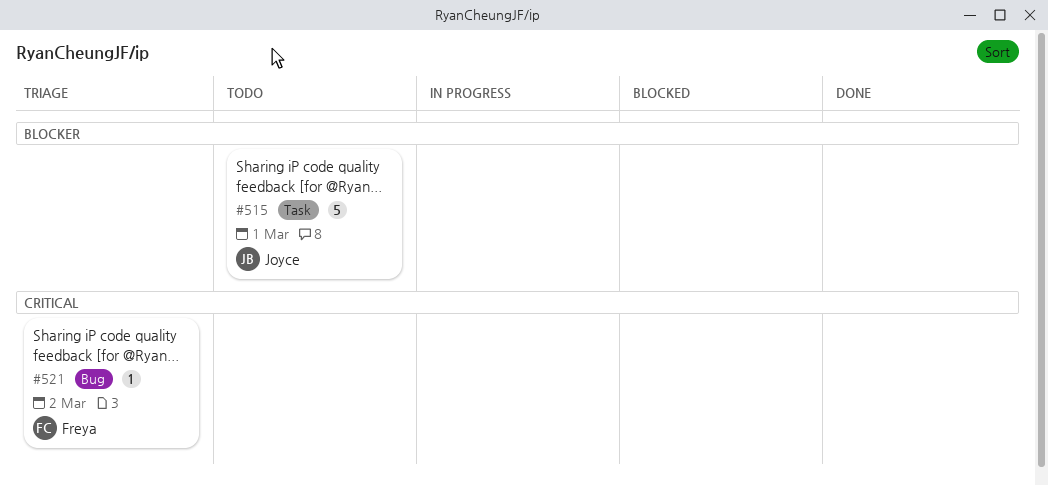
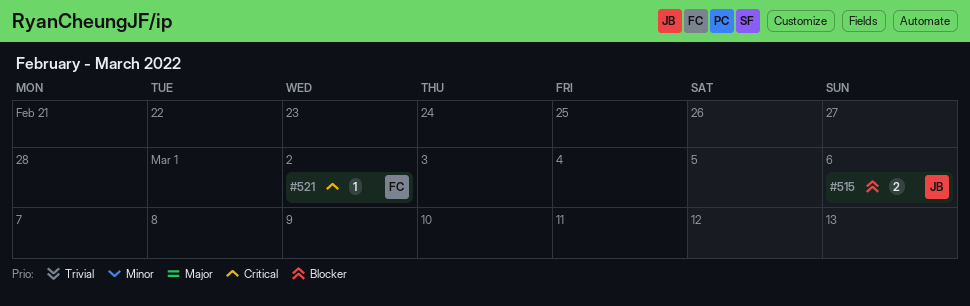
#515, estimate: 5 -> 2
#515, due: Mar 1 -> Mar 6

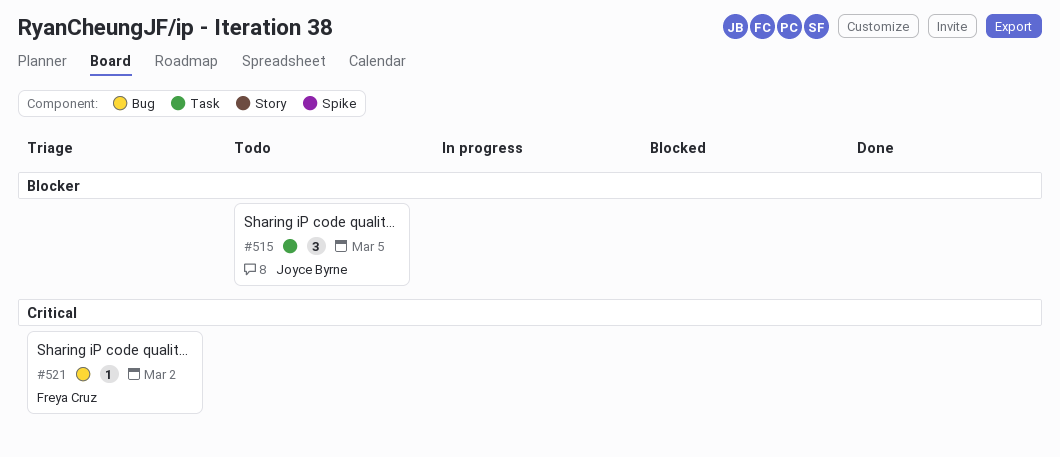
#515, estimate: 2 -> 3
#515, due: Mar 6 -> Mar 5

